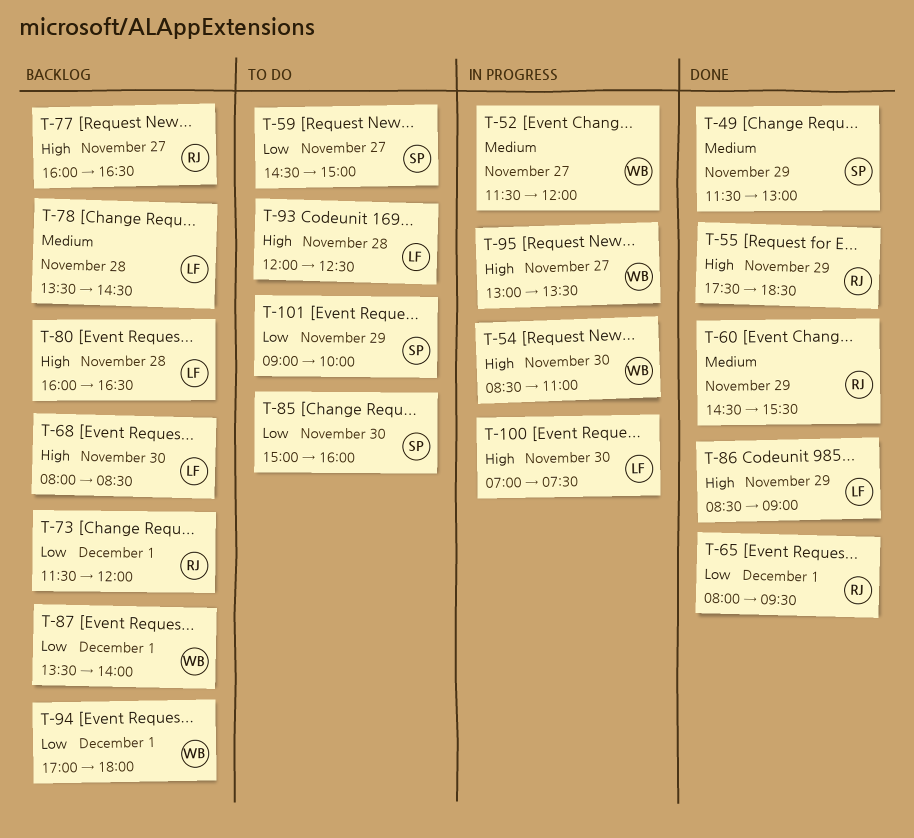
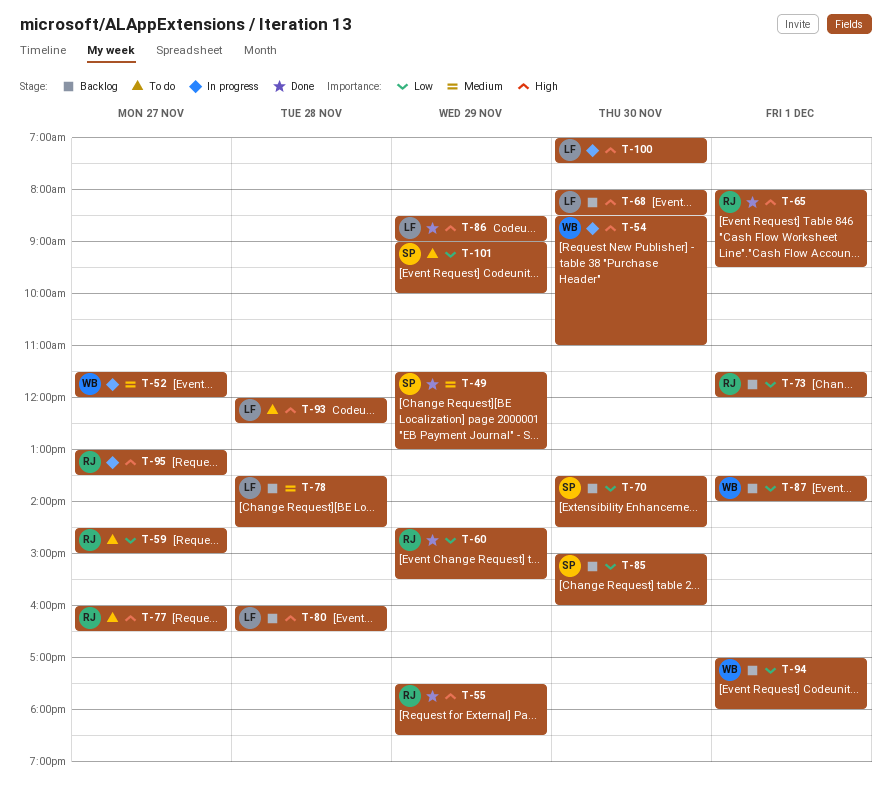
T-59, owner: SP -> RJ
T-60, priority: Medium -> Low
T-65, priority: Low -> High
T-70: none -> present
T-77, status: Backlog -> To do
T-85, status: To do -> Backlog
T-95, owner: WB -> RJ

